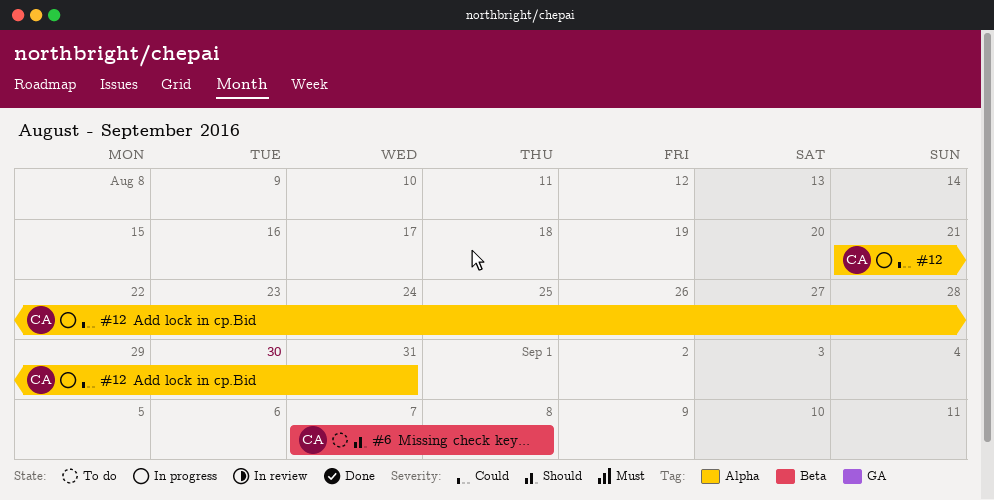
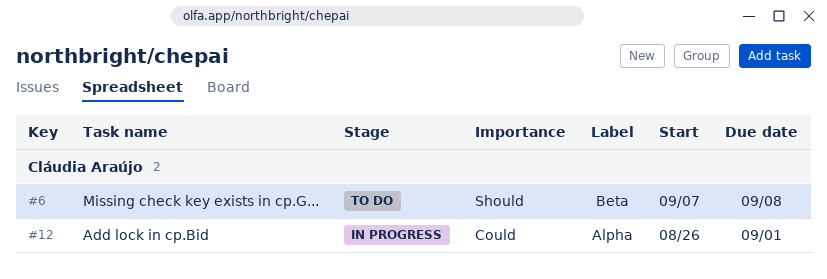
#12, start: Aug 21 -> Aug 26
#12, due: Aug 31 -> Sep 1

